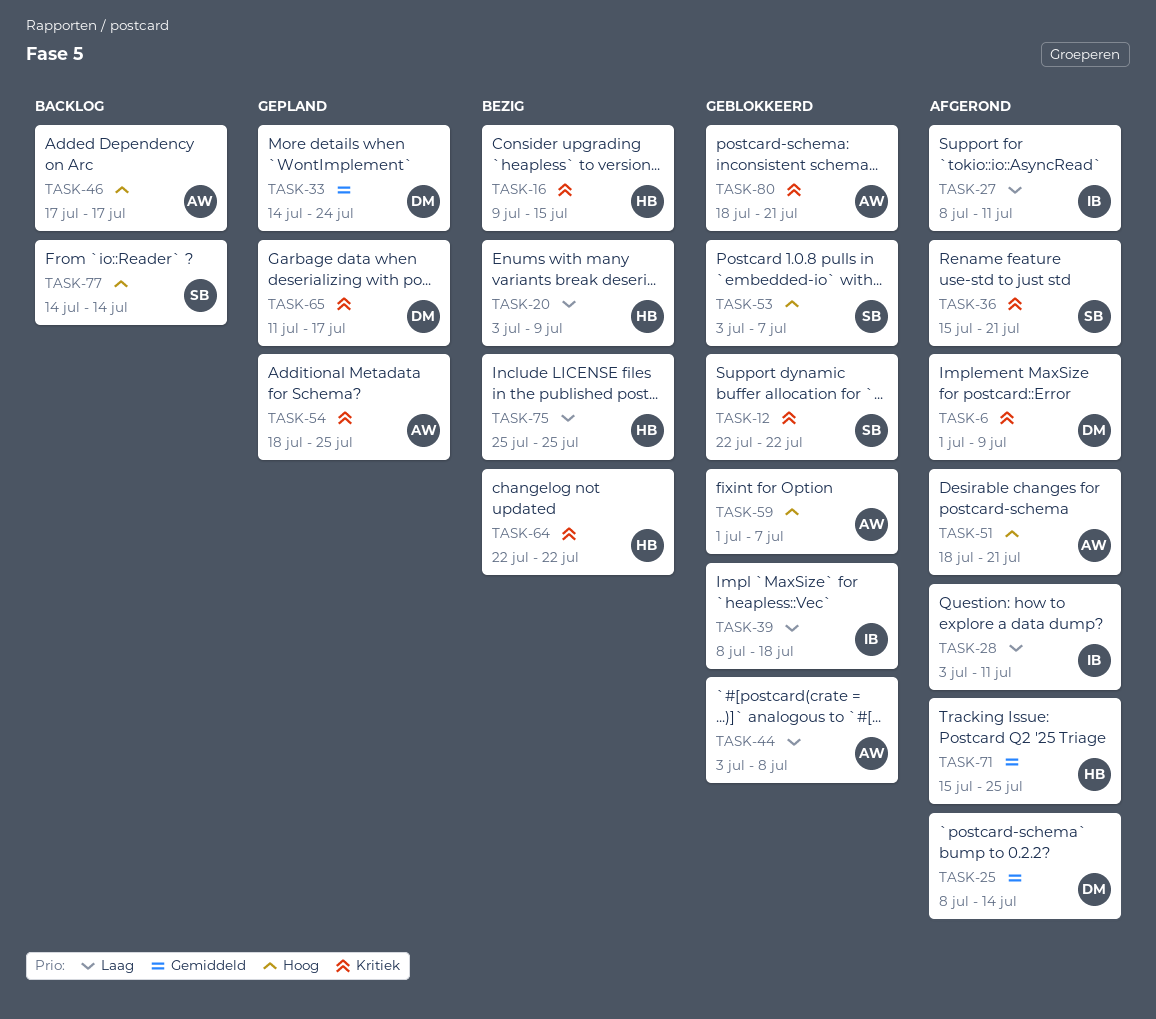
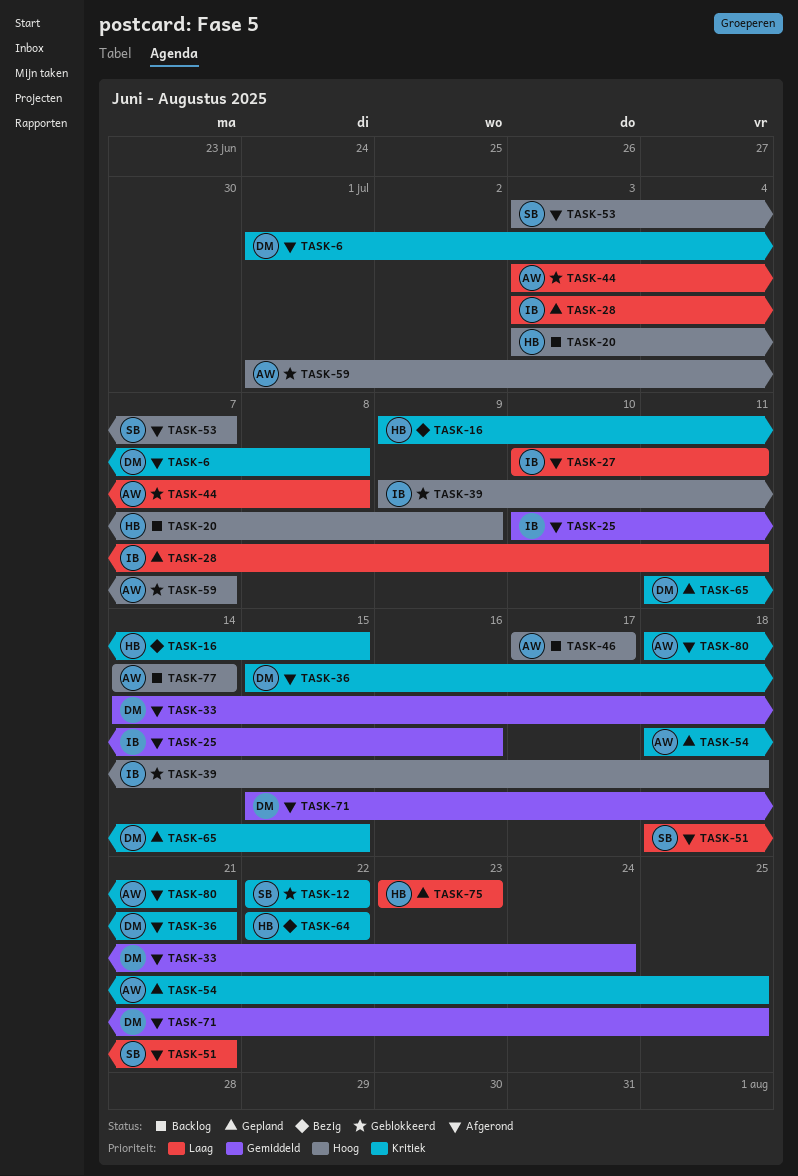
TASK-6, due: Jul 9 -> Jul 8
TASK-20, status: Bezig -> Backlog
TASK-20, priority: Laag -> Hoog
TASK-25, owner: DM -> IB
TASK-25, start: Jul 8 -> Jul 10
TASK-25, due: Jul 14 -> Jul 16
TASK-27, start: Jul 8 -> Jul 10
TASK-28, status: Afgerond -> Gepland
TASK-33, status: Gepland -> Afgerond
TASK-36, owner: SB -> DM
TASK-39, priority: Laag -> Hoog
TASK-39, start: Jul 8 -> Jul 9
TASK-51, owner: AW -> SB
TASK-51, priority: Hoog -> Laag
TASK-53, status: Geblokkeerd -> Afgerond
TASK-65, due: Jul 17 -> Jul 15
TASK-71, owner: HB -> DM
TASK-75, status: Bezig -> Gepland
TASK-75, start: Jul 25 -> Jul 23
TASK-75, due: Jul 25 -> Jul 23
TASK-77, owner: SB -> AW
TASK-80, status: Geblokkeerd -> Afgerond

